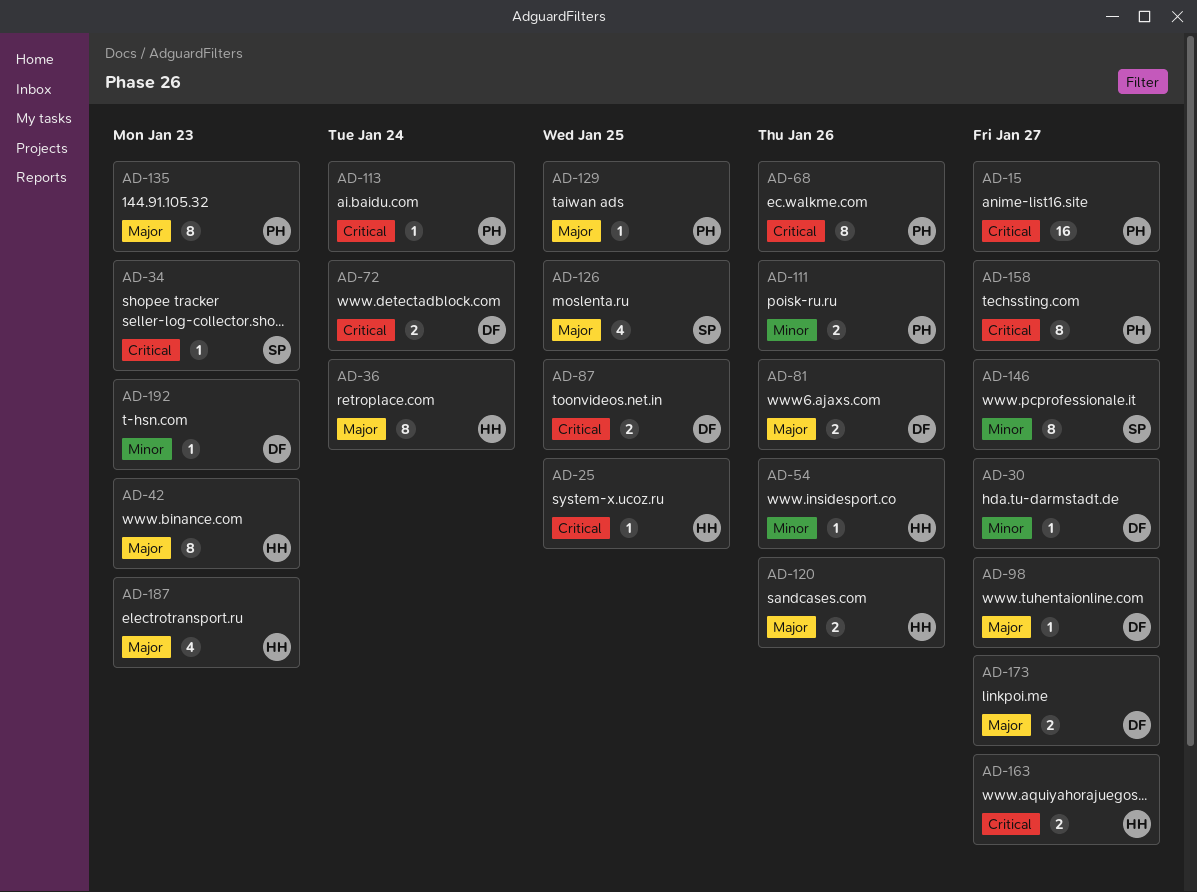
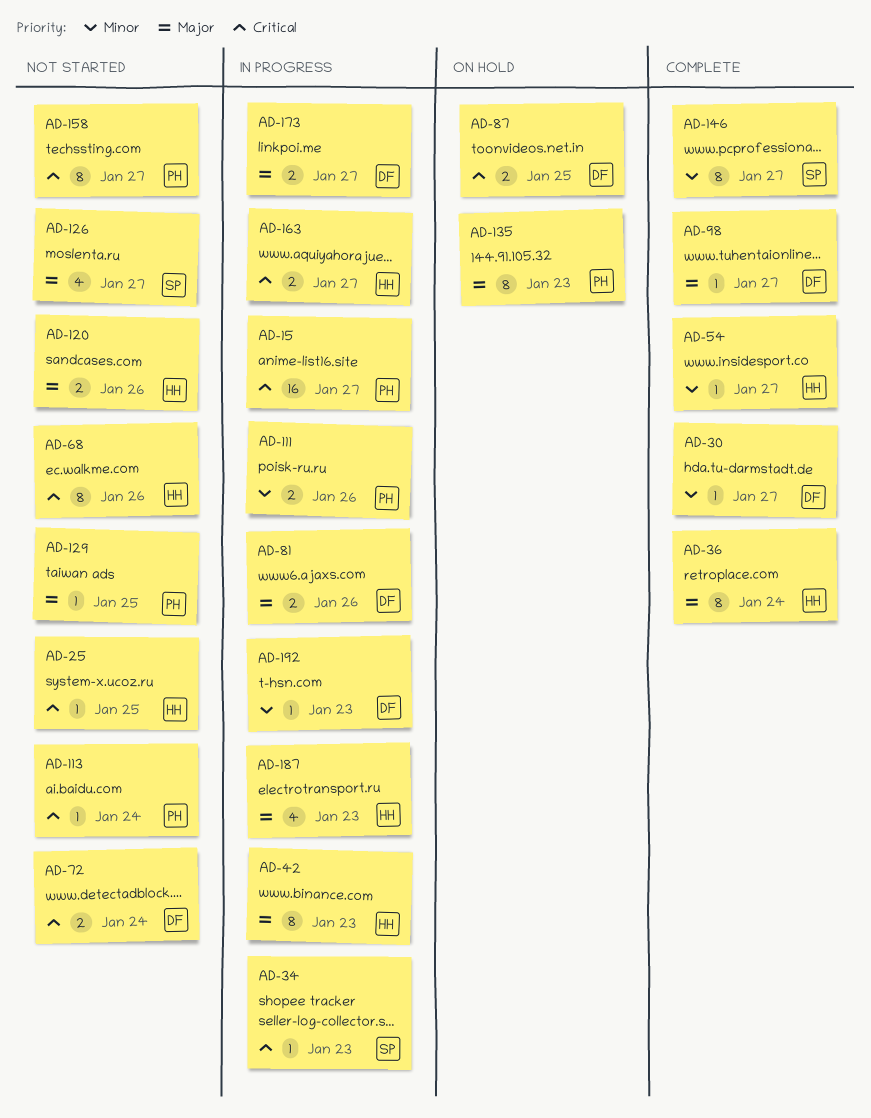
AD-54, due: Jan 26 -> Jan 27
AD-68, owner: PH -> HH
AD-126, due: Jan 25 -> Jan 27

